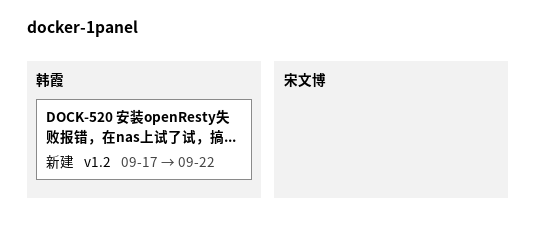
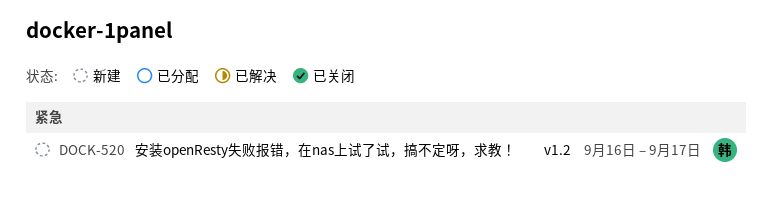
DOCK-520, start: Sep 17 -> Sep 16
DOCK-520, due: Sep 22 -> Sep 17

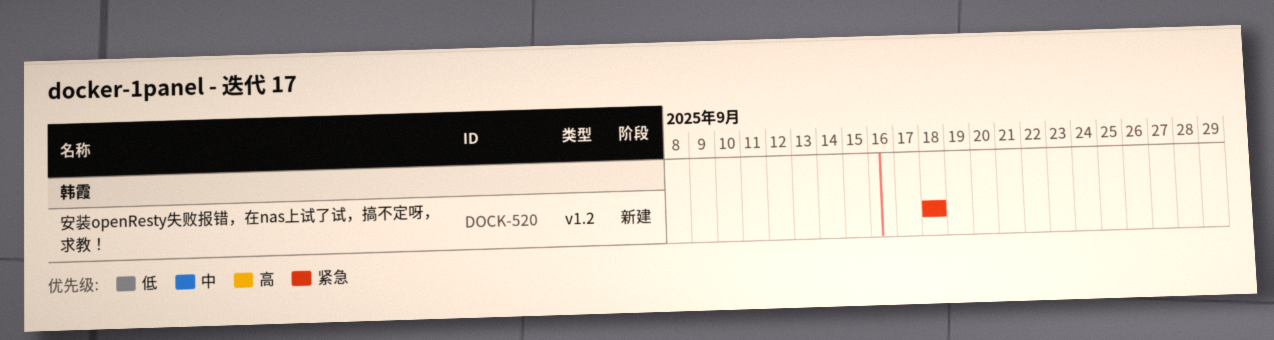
DOCK-520, start: Sep 16 -> Sep 18
DOCK-520, due: Sep 17 -> Sep 18

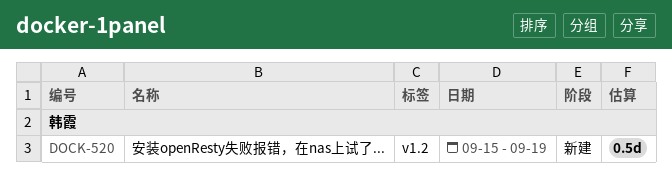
DOCK-520, start: Sep 18 -> Sep 15
DOCK-520, due: Sep 18 -> Sep 19

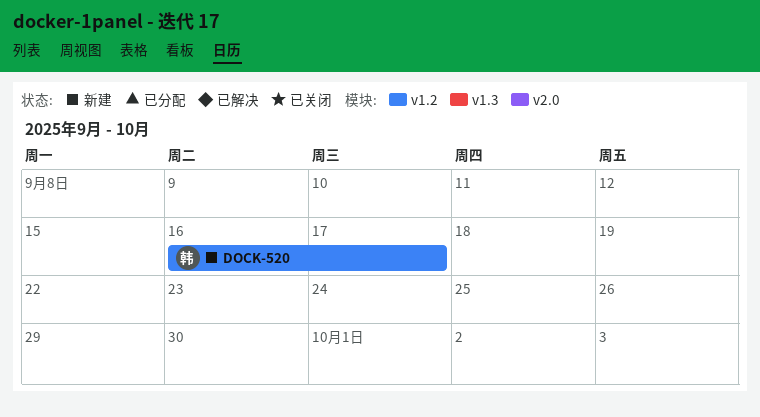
DOCK-520, start: Sep 15 -> Sep 16
DOCK-520, due: Sep 19 -> Sep 17

